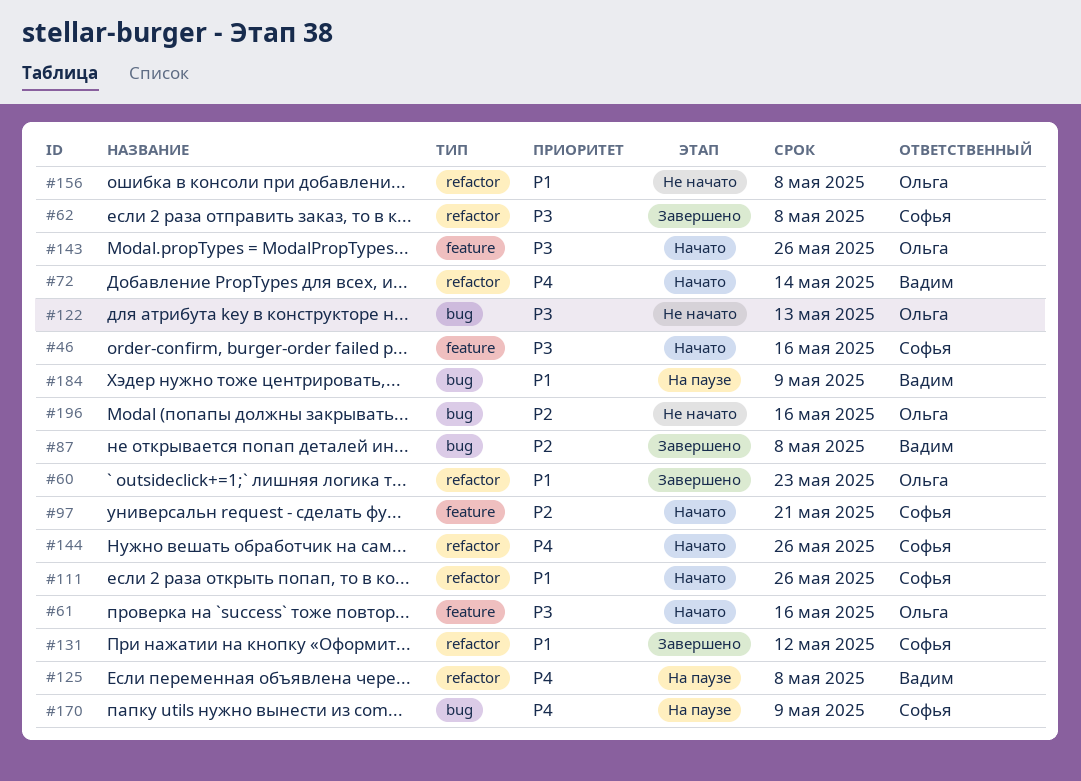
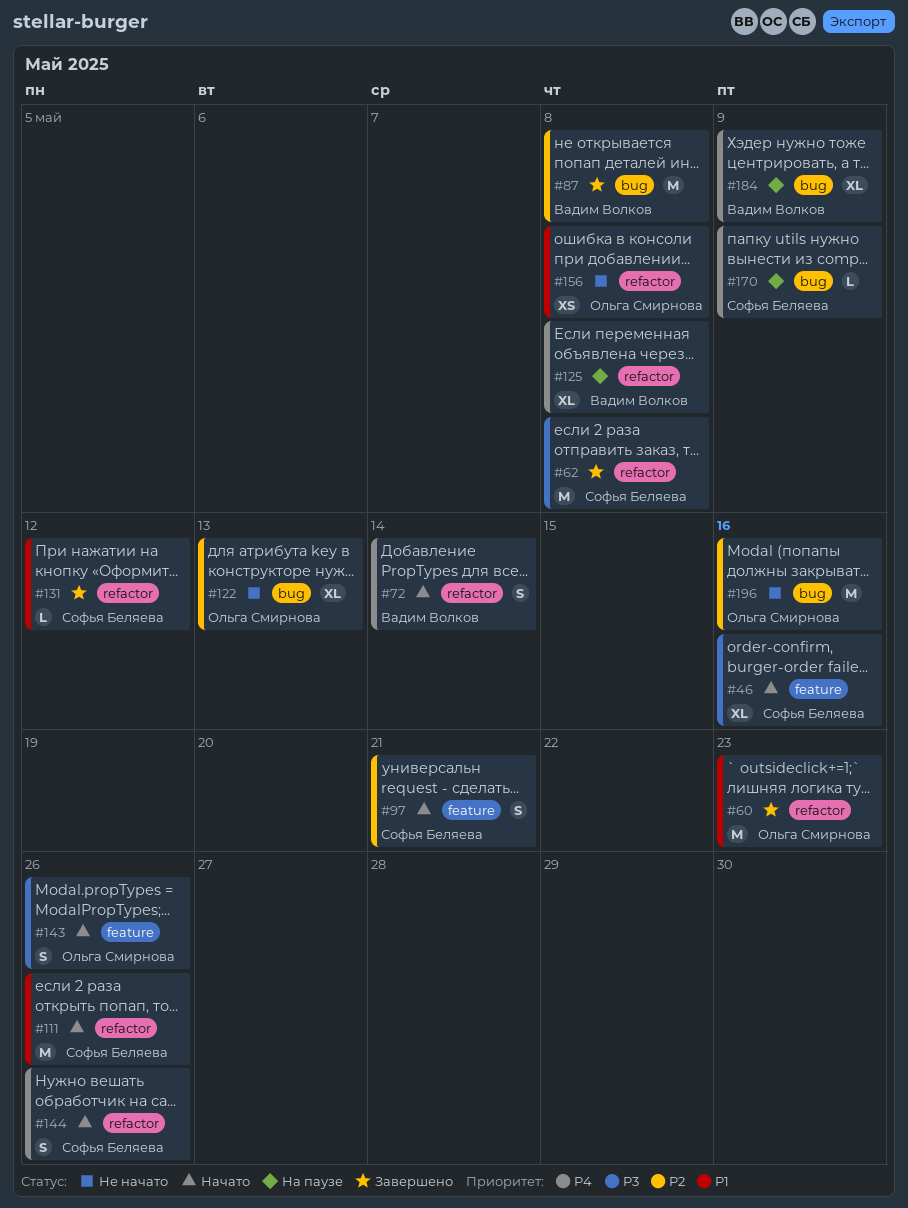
#61: present -> none
#122, priority: P3 -> P2
#184, priority: P1 -> P4

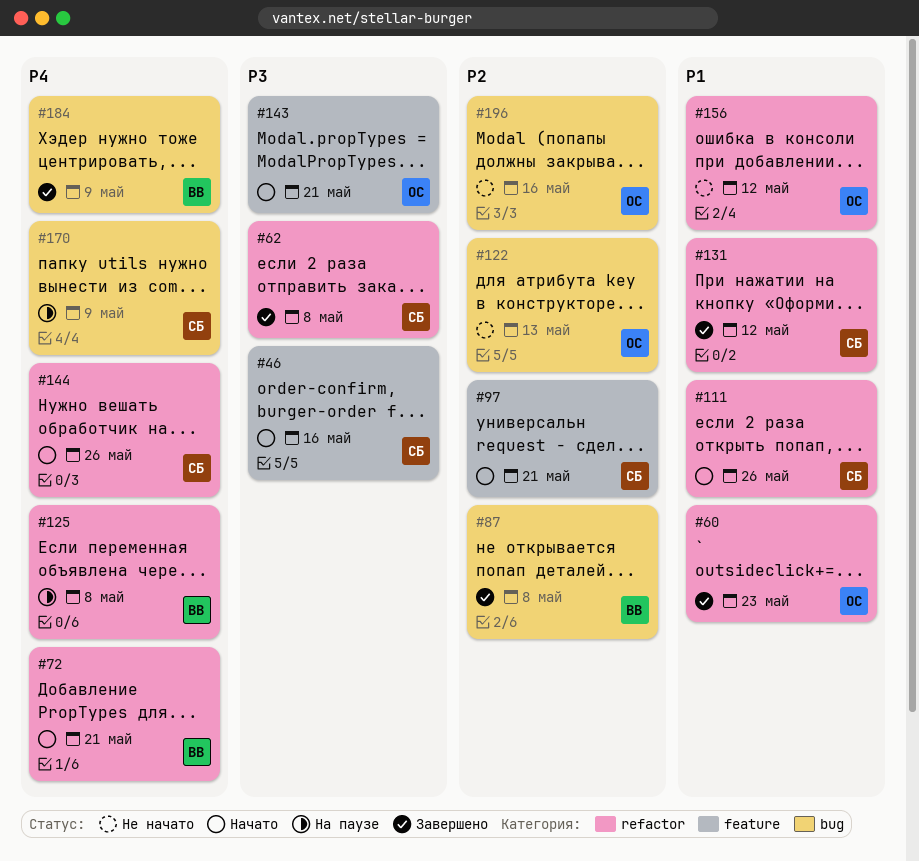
#72, due: May 14 -> May 21
#143, due: May 26 -> May 21
#156, due: May 8 -> May 12
#184, status: На паузе -> Завершено

